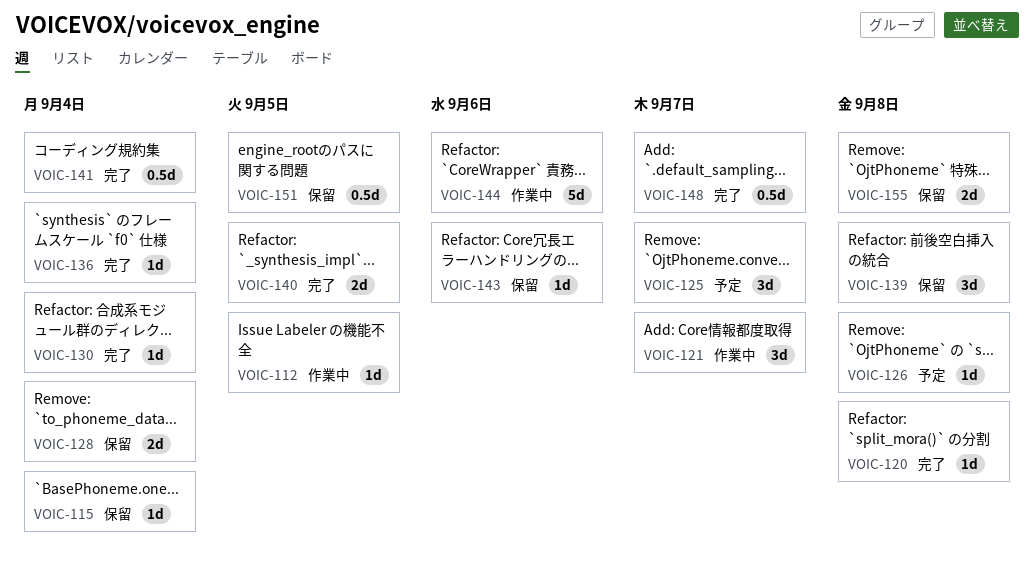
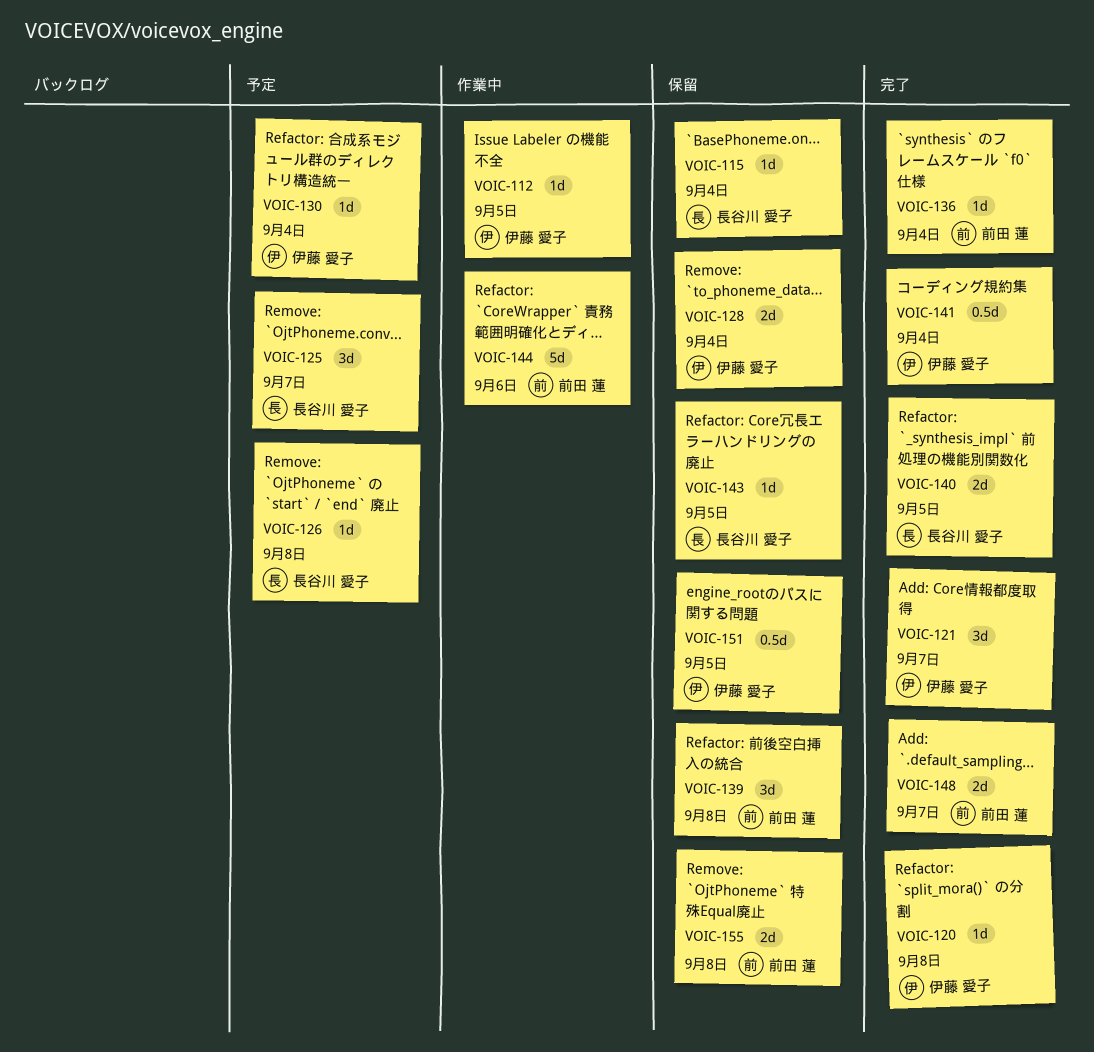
VOIC-121, status: 作業中 -> 完了
VOIC-130, status: 完了 -> 予定
VOIC-143, due: Sep 6 -> Sep 5
VOIC-148, estimate: 0.5d -> 2d

